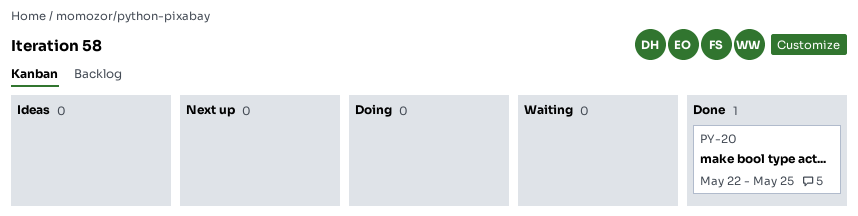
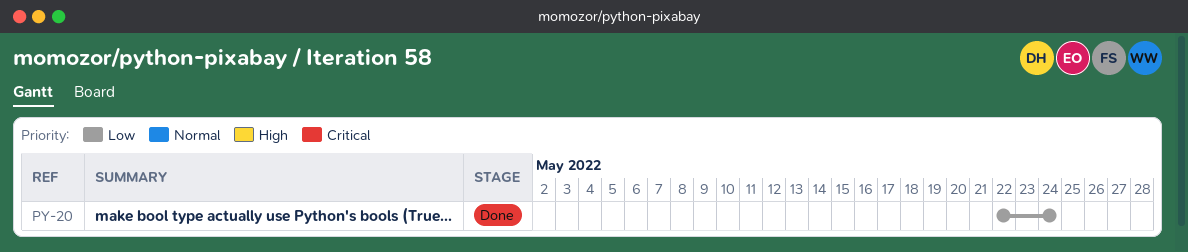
PY-20, due: May 25 -> May 24

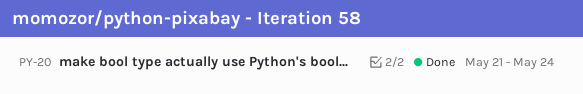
PY-20, start: May 22 -> May 21

